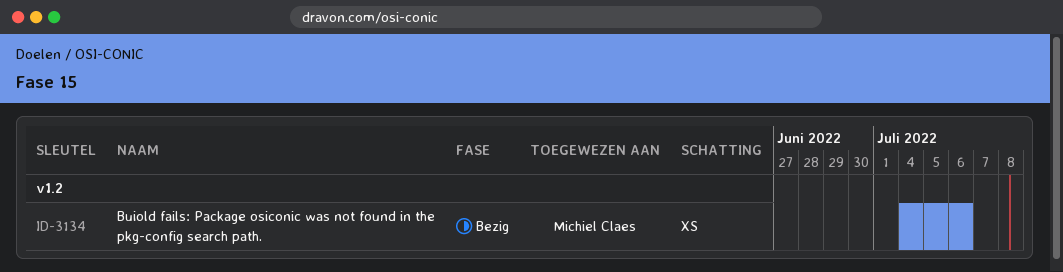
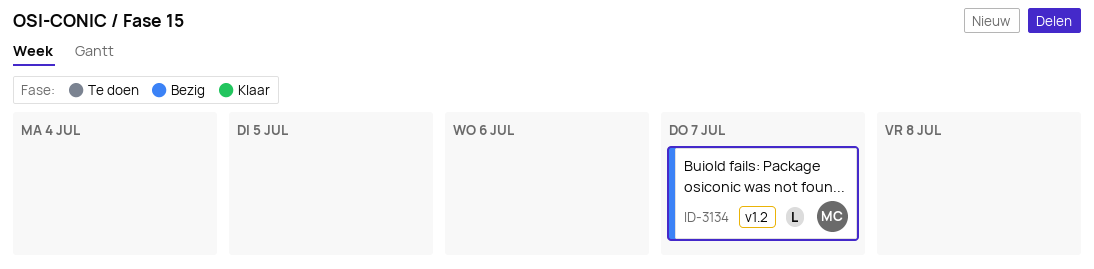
ID-3134, estimate: XS -> L
ID-3134, due: Jul 6 -> Jul 7

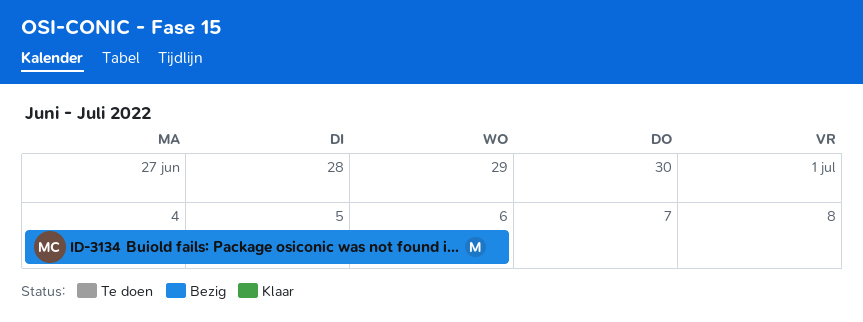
ID-3134, estimate: L -> M
ID-3134, due: Jul 7 -> Jul 6

